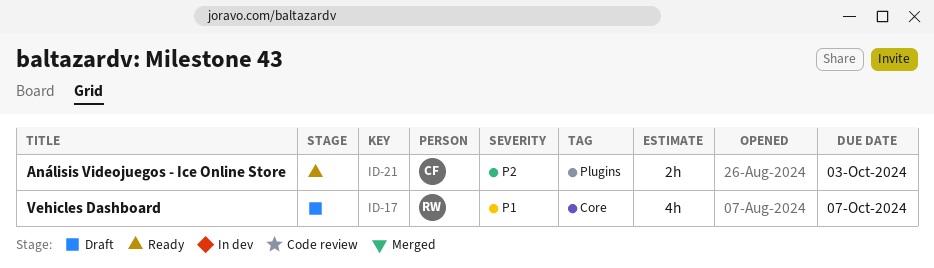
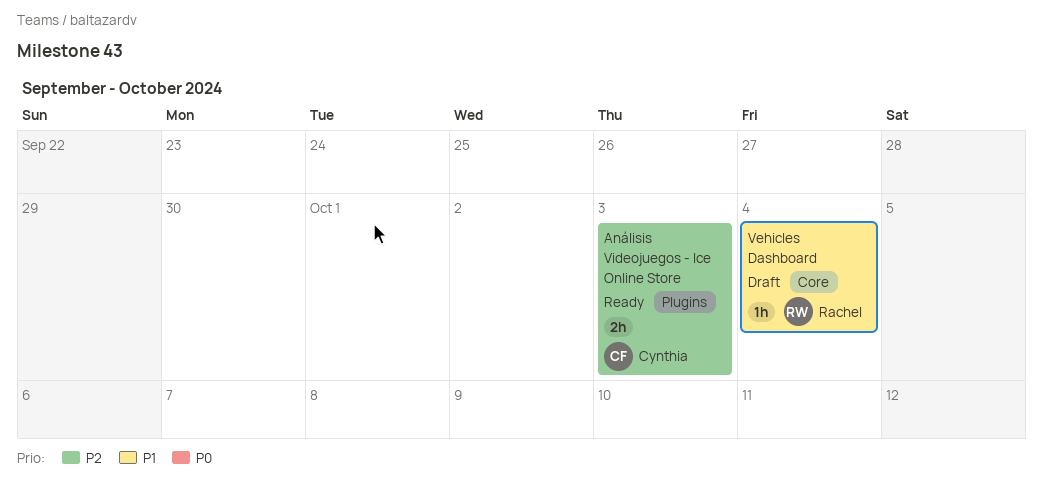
Vehicles Dashboard, estimate: 4h -> 1h
Vehicles Dashboard, due: Oct 7 -> Oct 4

